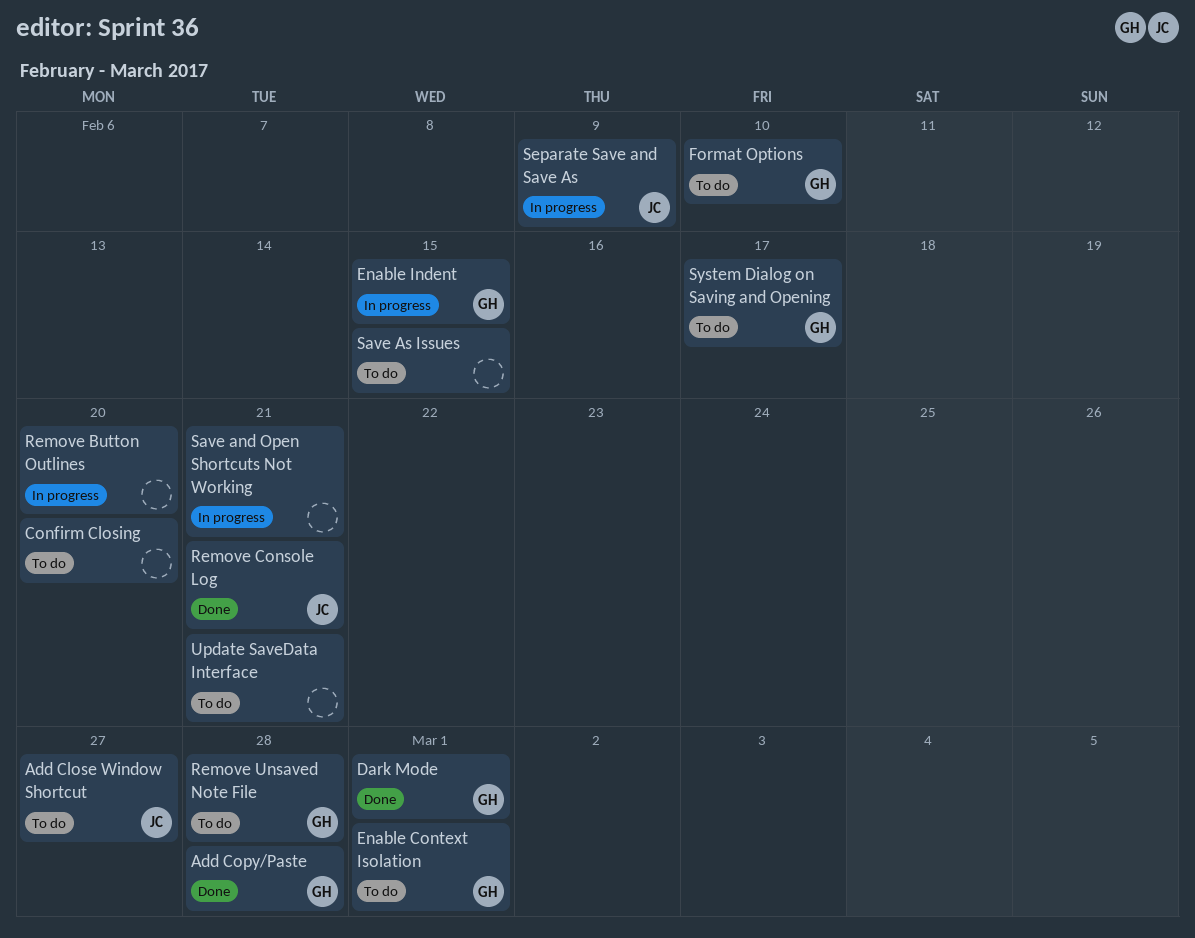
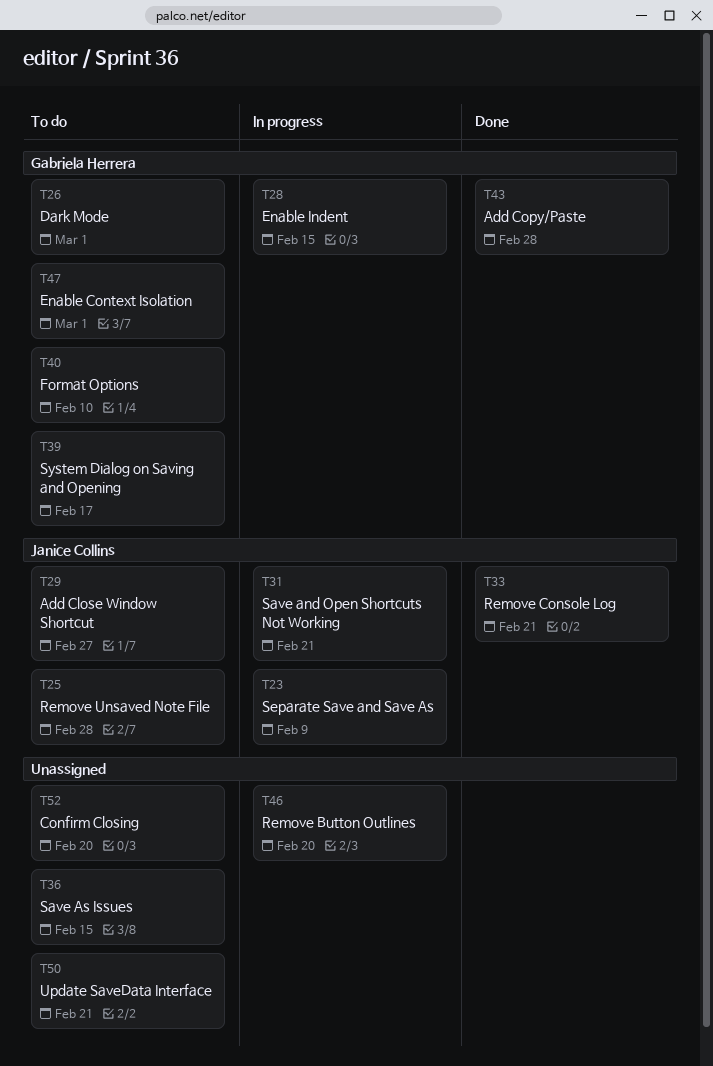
Dark Mode, status: Done -> To do
Remove Unsaved Note File, owner: Gabriela Herrera -> Janice Collins
Save and Open Shortcuts Not Working, owner: none -> Janice Collins

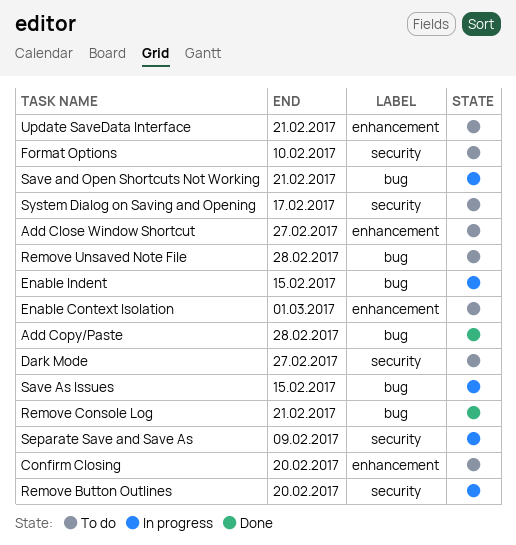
Dark Mode, due: Mar 1 -> Feb 27
Save As Issues, status: To do -> In progress

